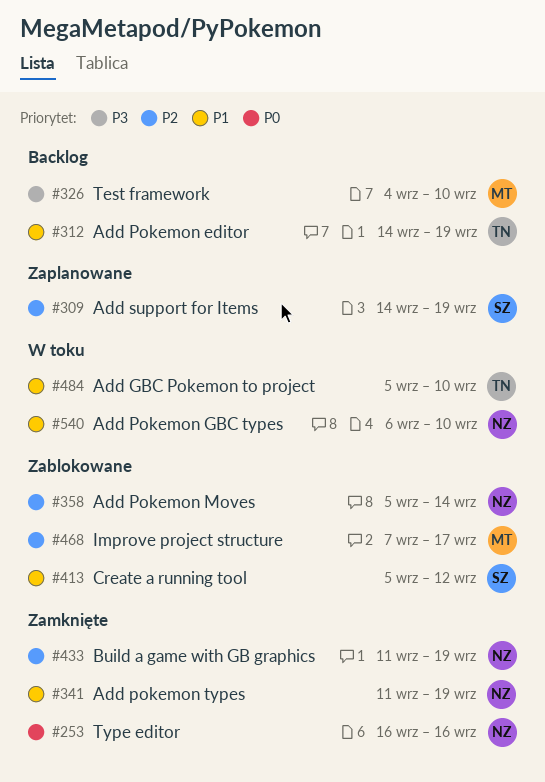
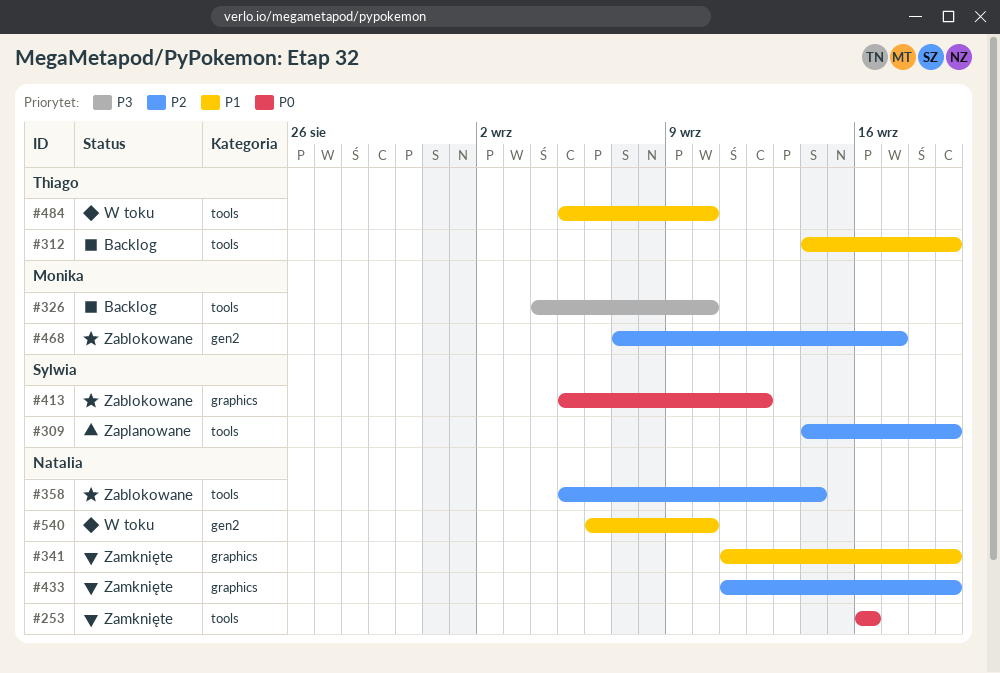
#413, priority: P1 -> P0

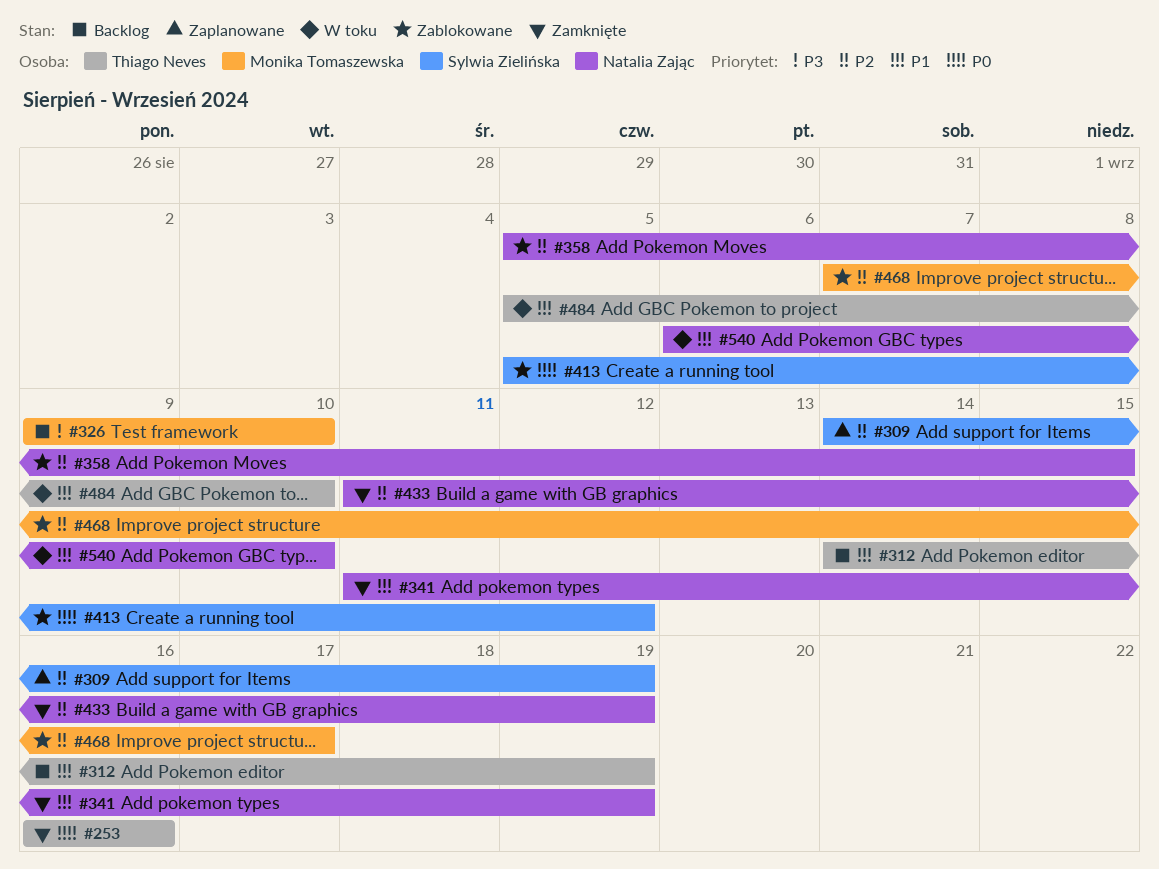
#253, owner: Natalia Zając -> Thiago Neves
#326, start: Sep 4 -> Sep 9
#358, due: Sep 14 -> Sep 15

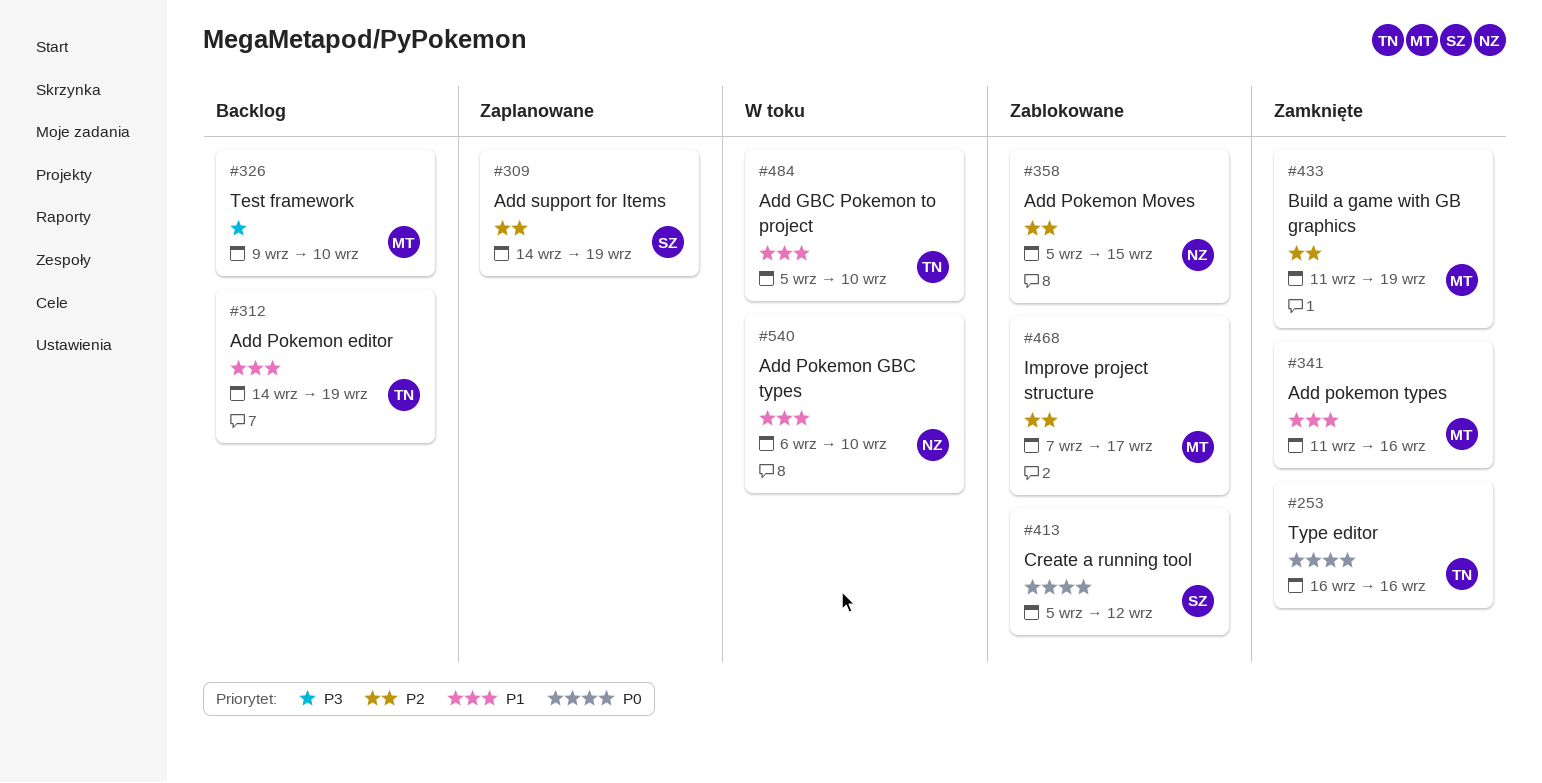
#341, owner: Natalia Zając -> Monika Tomaszewska
#341, due: Sep 19 -> Sep 16
#433, owner: Natalia Zając -> Monika Tomaszewska

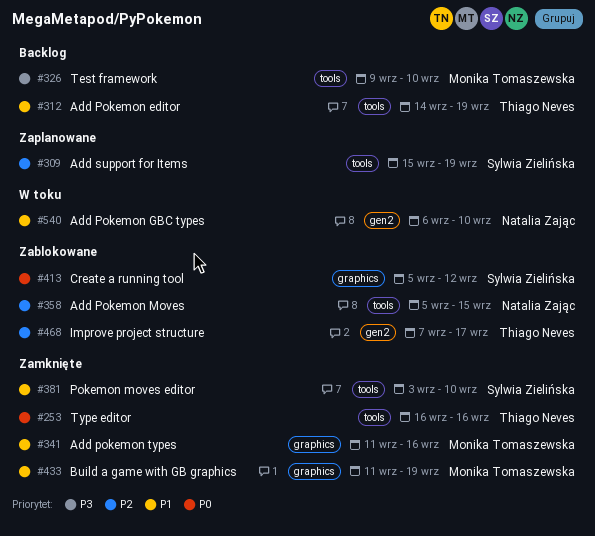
#309, start: Sep 14 -> Sep 15
#381: none -> present
#433, priority: P2 -> P1
#468, owner: Monika Tomaszewska -> Thiago Neves
#484: present -> none

